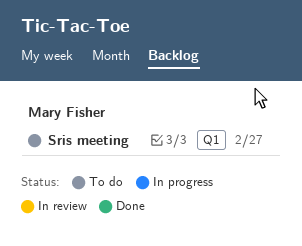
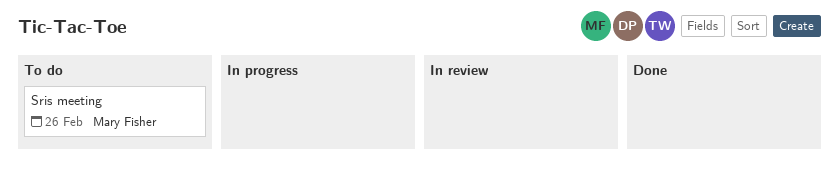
Sris meeting, due: Feb 27 -> Feb 26

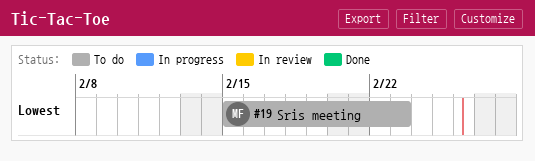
Sris meeting, due: Feb 26 -> Feb 23

